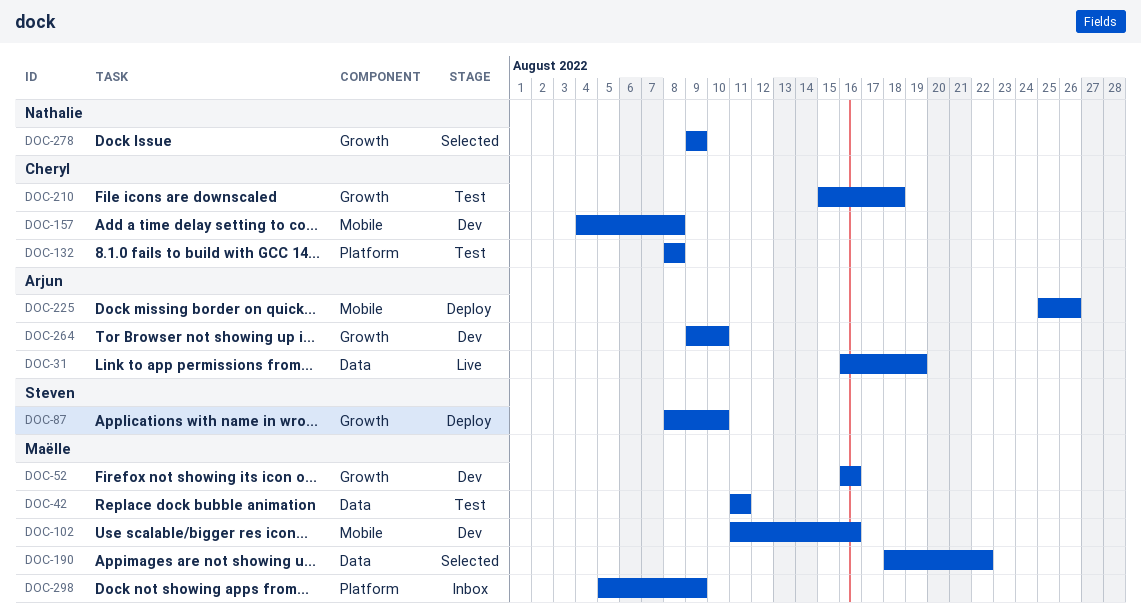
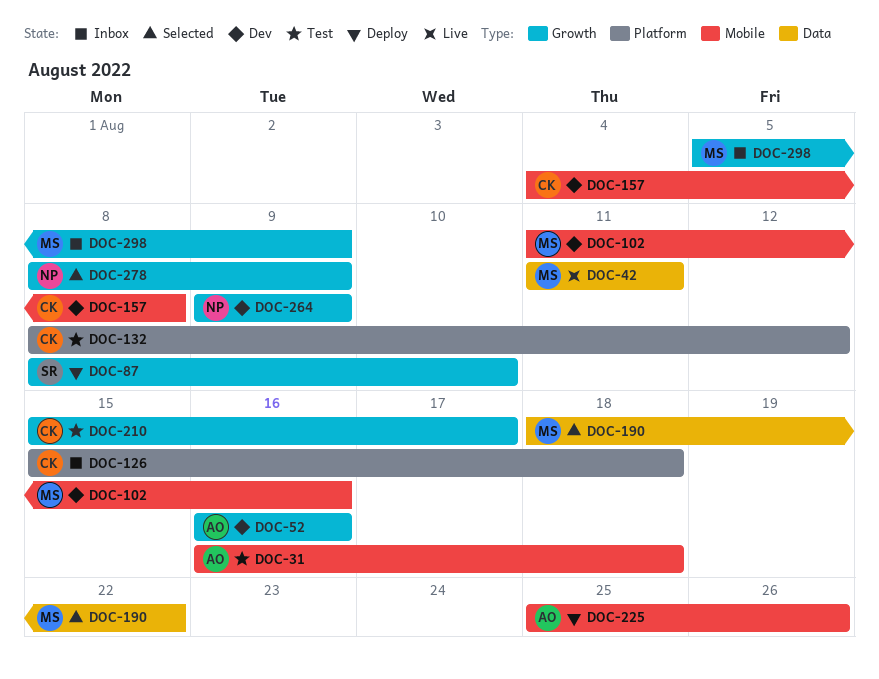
DOC-31, status: Live -> Test
DOC-31, label: Data -> Mobile
DOC-31, due: Aug 19 -> Aug 18
DOC-42, status: Test -> Live
DOC-52, owner: Maëlle -> Arjun
DOC-126: none -> present
DOC-132, due: Aug 8 -> Aug 12
DOC-210, due: Aug 18 -> Aug 17
DOC-264, owner: Arjun -> Nathalie
DOC-264, due: Aug 10 -> Aug 9
DOC-278, start: Aug 9 -> Aug 8
DOC-298, label: Platform -> Growth

